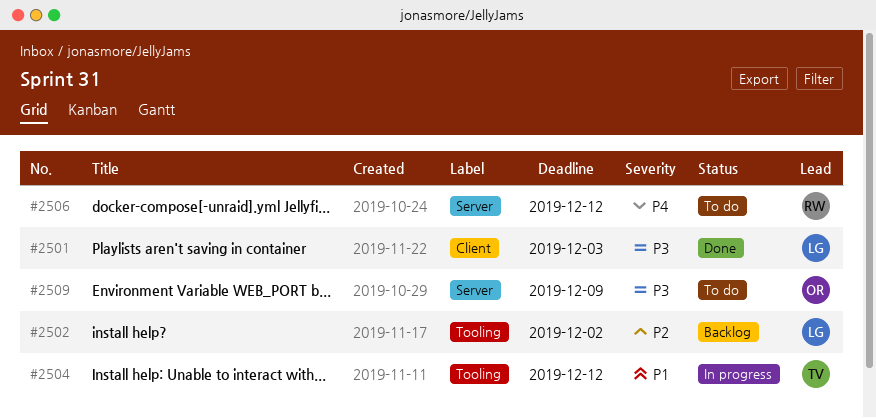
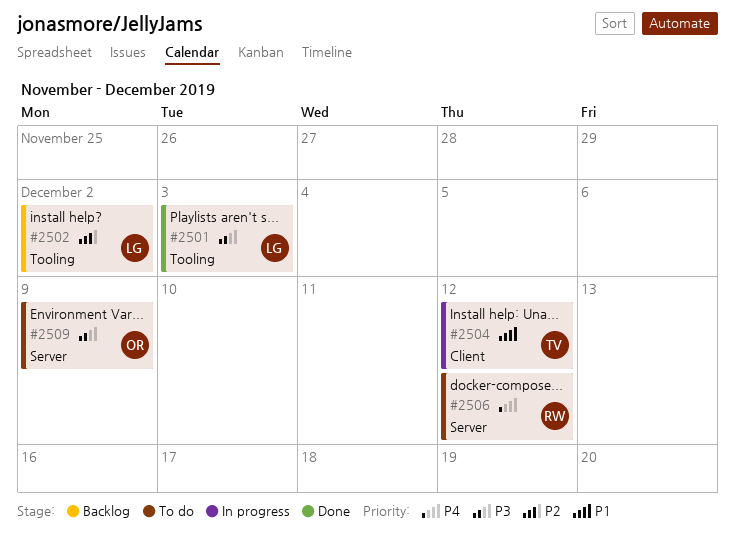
#2501, label: Client -> Tooling
#2504, label: Tooling -> Client

